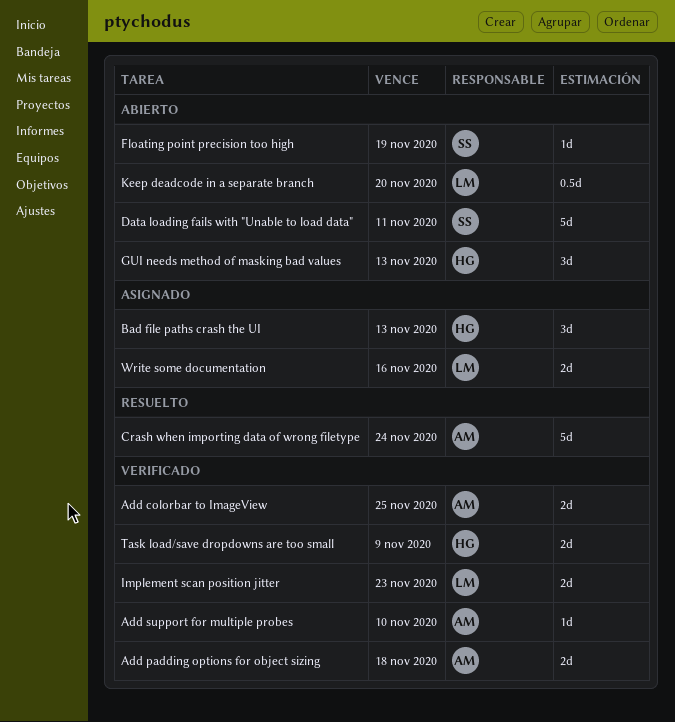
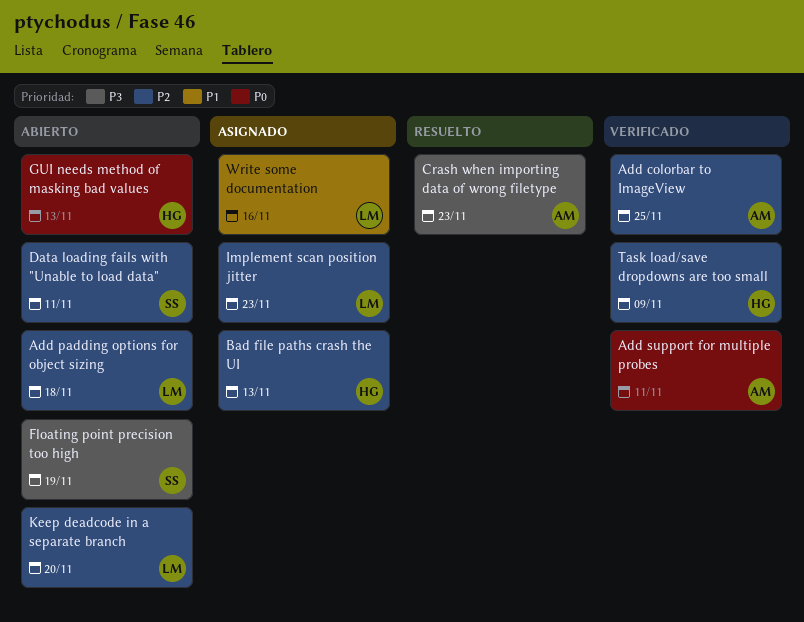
Add padding options for object sizing, status: Verificado -> Abierto
Add padding options for object sizing, owner: AM -> LM
Add support for multiple probes, due: Nov 10 -> Nov 11
Crash when importing data of wrong filetype, due: Nov 24 -> Nov 23
Implement scan position jitter, status: Verificado -> Asignado

